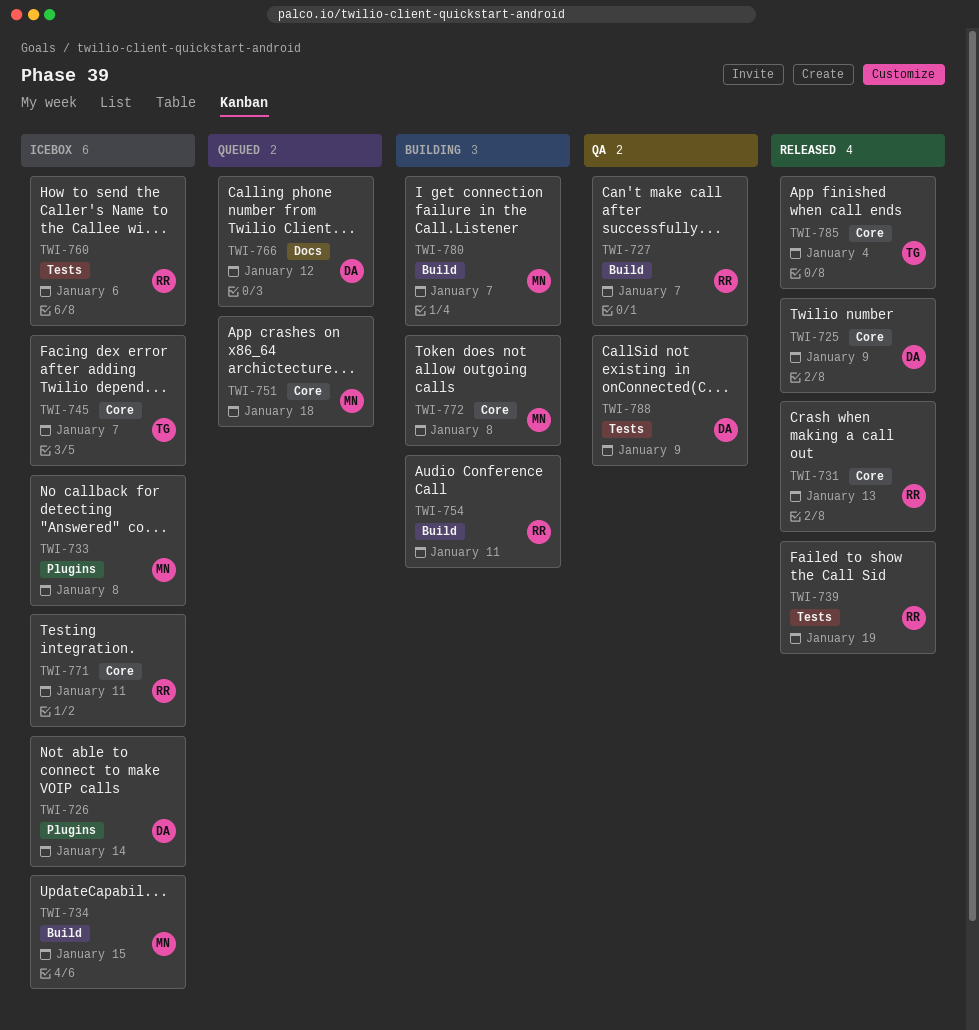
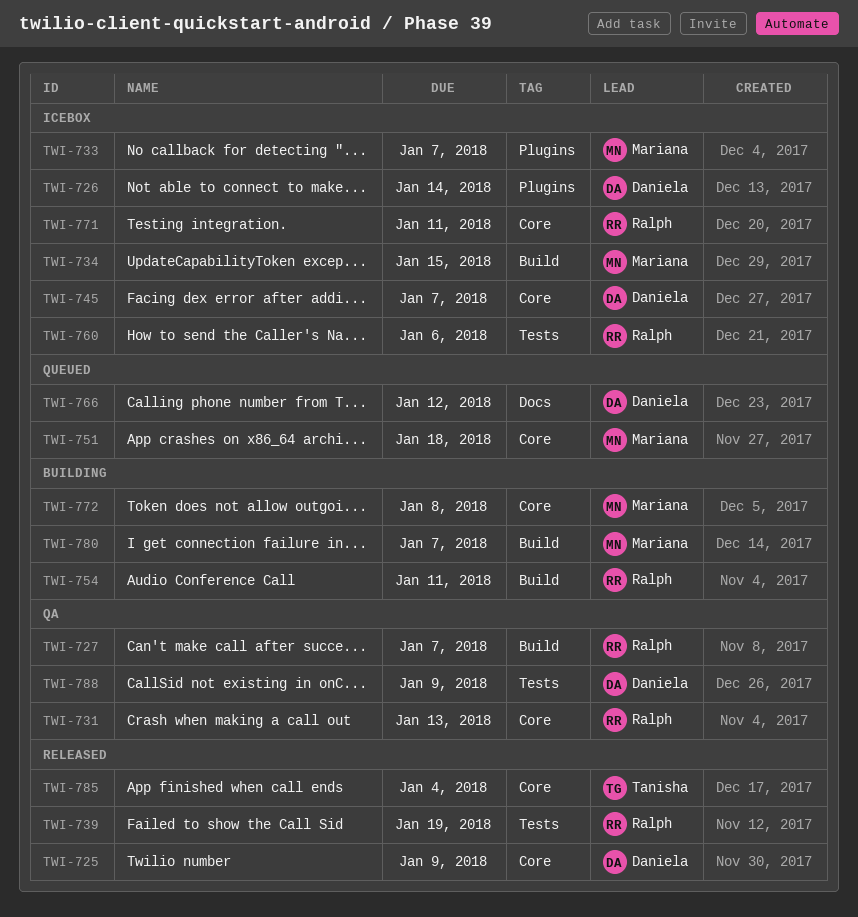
TWI-731, status: Released -> QA
TWI-733, due: Jan 8 -> Jan 7
TWI-745, owner: Tanisha -> Daniela

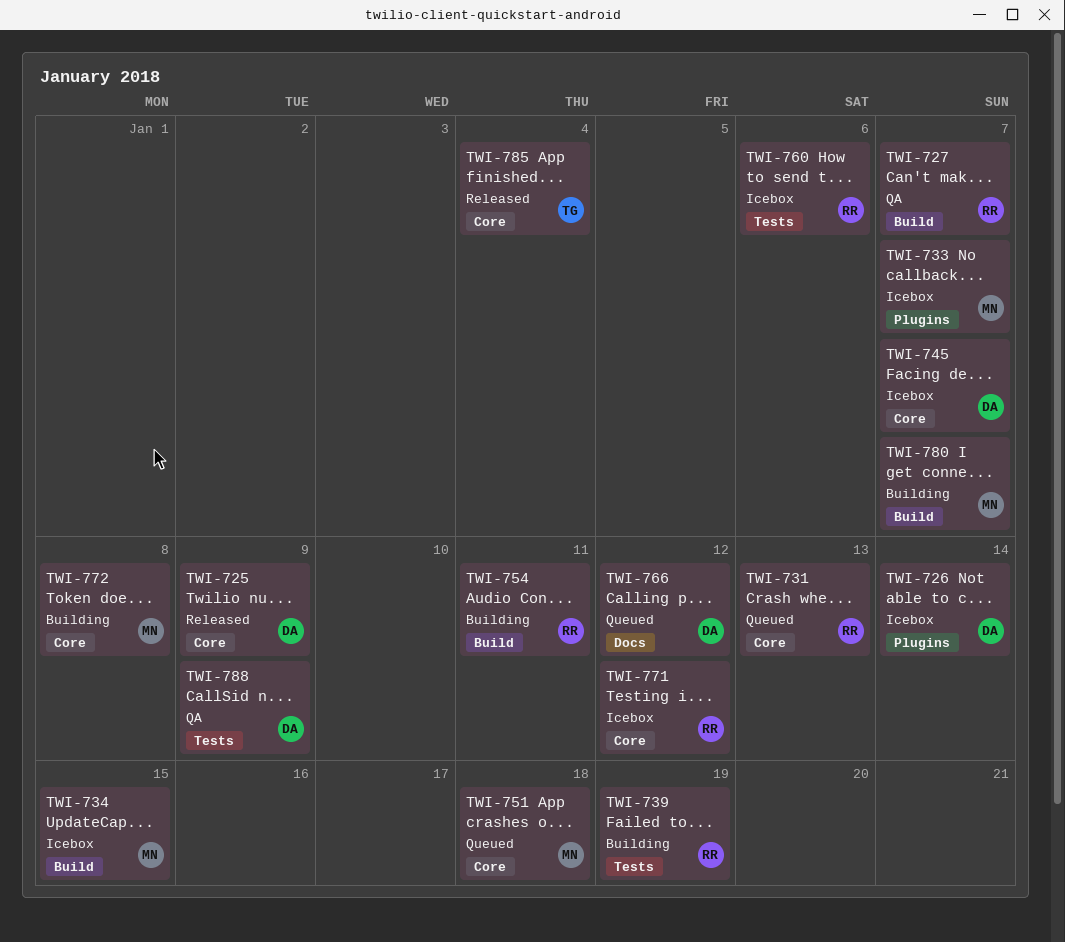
TWI-731, status: QA -> Queued
TWI-739, status: Released -> Building
TWI-771, due: Jan 11 -> Jan 12

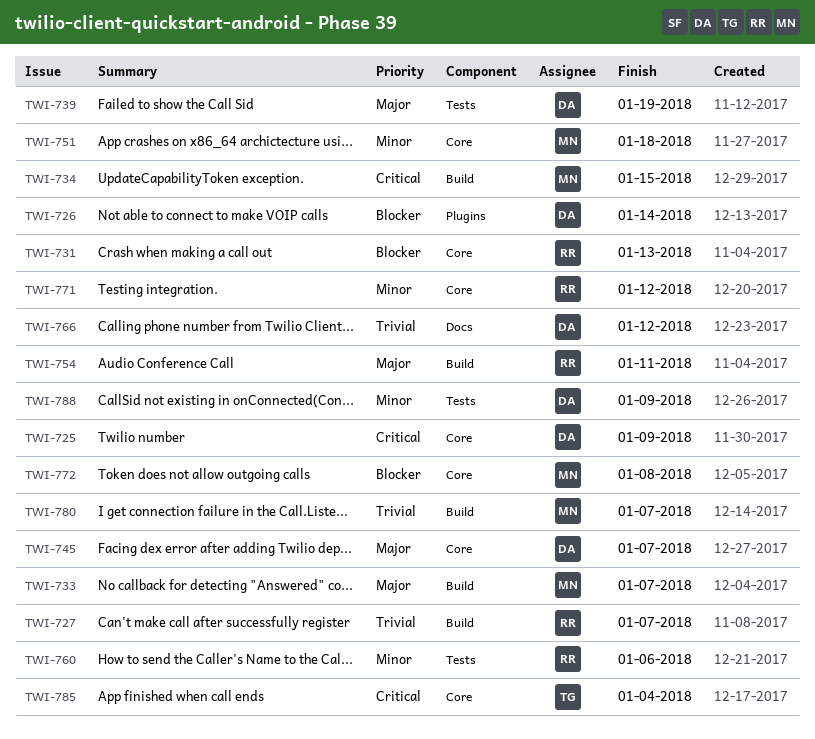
TWI-733, label: Plugins -> Build
TWI-739, owner: RR -> DA

